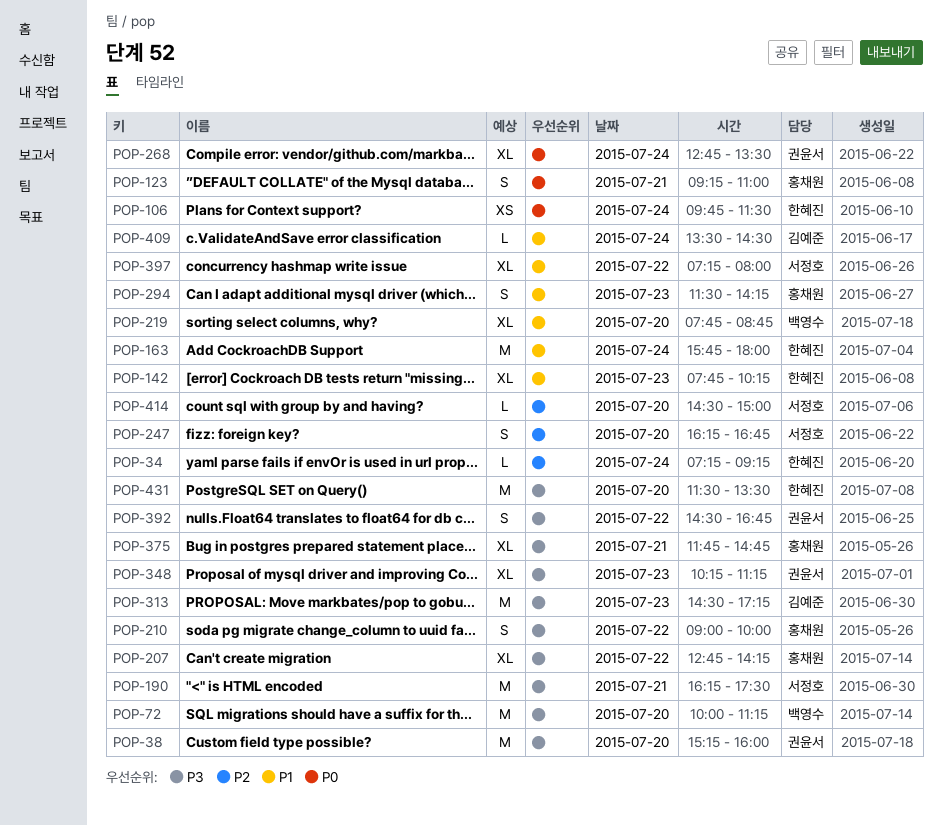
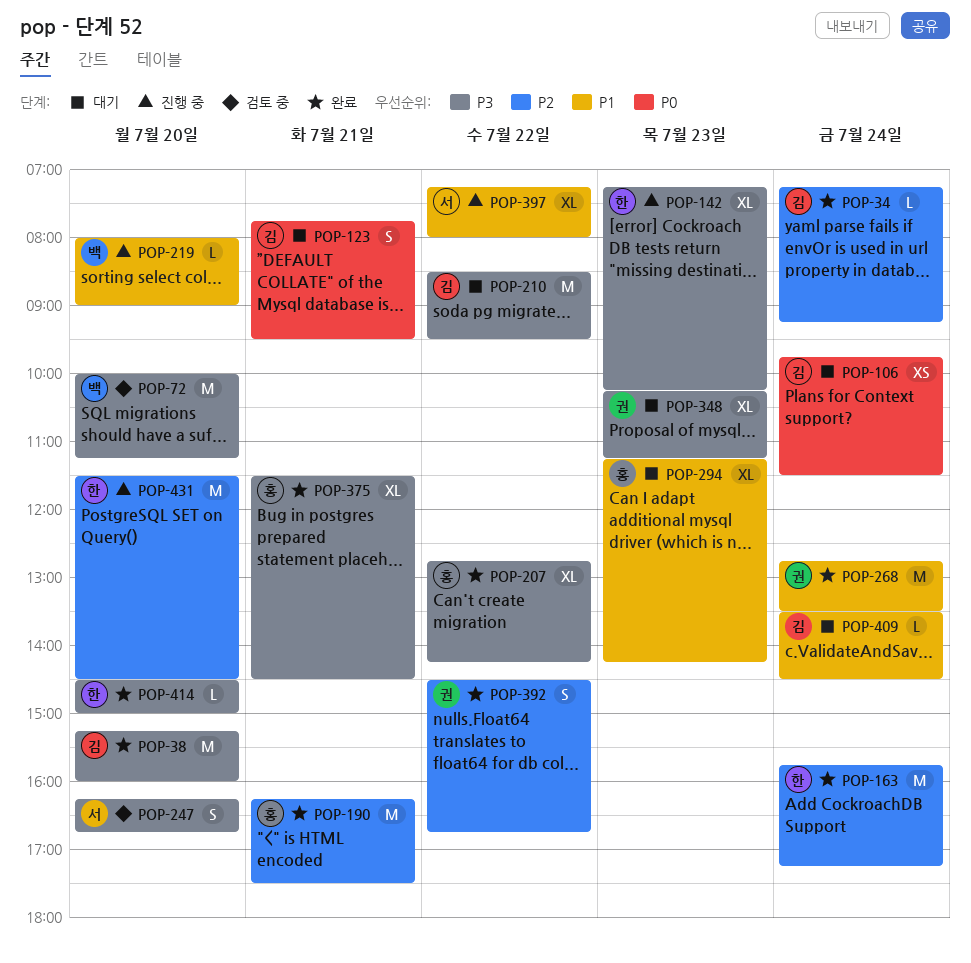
POP-34, owner: 한혜진 -> 김예준
POP-38, owner: 권윤서 -> 김예준
POP-106, owner: 한혜진 -> 김예준
POP-123, owner: 홍채원 -> 김예준
POP-123, begins: 09:15 -> 07:45
POP-123, ends: 11:00 -> 09:30
POP-142, priority: P1 -> P3
POP-142, begins: 07:45 -> 07:15
POP-163, priority: P1 -> P2
POP-163, ends: 18:00 -> 17:15
POP-190, owner: 서정호 -> 홍채원
POP-190, priority: P3 -> P2
POP-210, owner: 홍채원 -> 김예준
POP-210, estimate: S -> M
POP-210, begins: 09:00 -> 08:30
POP-210, ends: 10:00 -> 09:30
POP-219, estimate: XL -> L
POP-219, begins: 07:45 -> 08:00
POP-219, ends: 08:45 -> 09:00
POP-247, priority: P2 -> P3
POP-268, priority: P0 -> P1
POP-268, estimate: XL -> M
POP-294, estimate: S -> XL
POP-294, begins: 11:30 -> 11:15
POP-313: present -> none
POP-375, begins: 11:45 -> 11:30
POP-375, ends: 14:45 -> 14:30
POP-392, priority: P3 -> P2
POP-414, owner: 서정호 -> 한혜진
POP-414, priority: P2 -> P3
POP-431, priority: P3 -> P2
POP-431, ends: 13:30 -> 14:30

